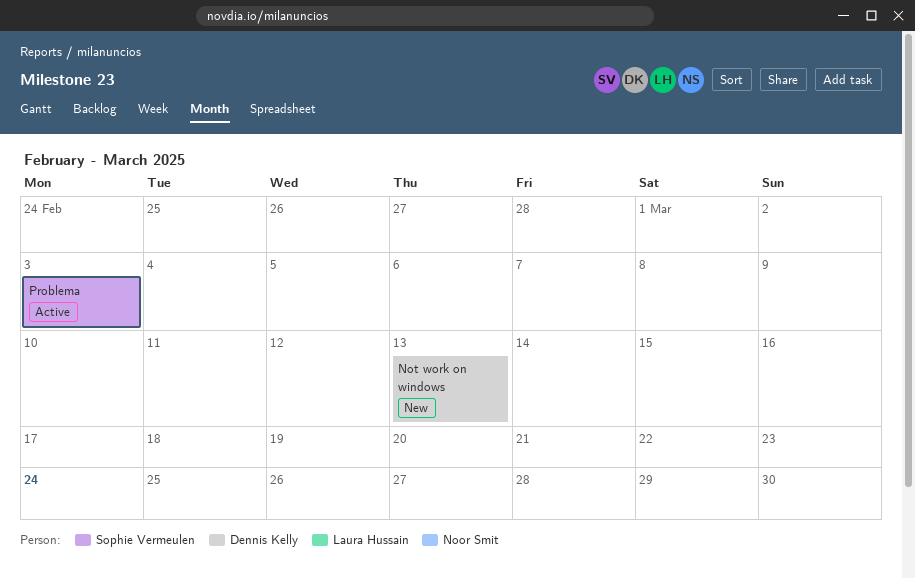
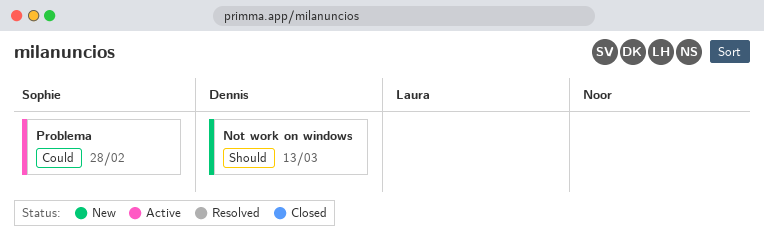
Problema, due: Mar 3 -> Feb 28

